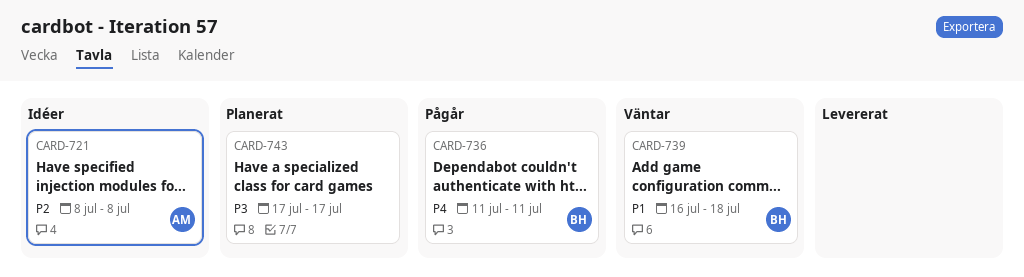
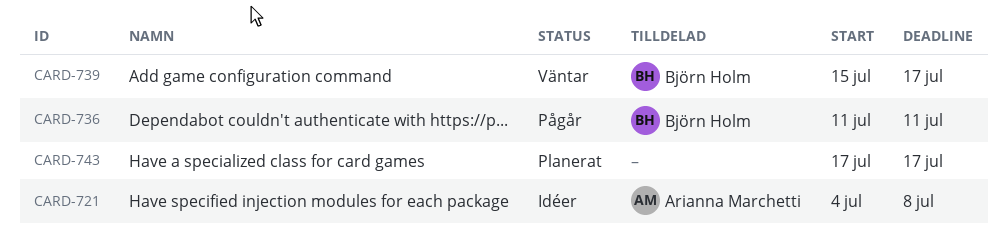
CARD-721, start: Jul 8 -> Jul 4
CARD-739, start: Jul 16 -> Jul 15
CARD-739, due: Jul 18 -> Jul 17

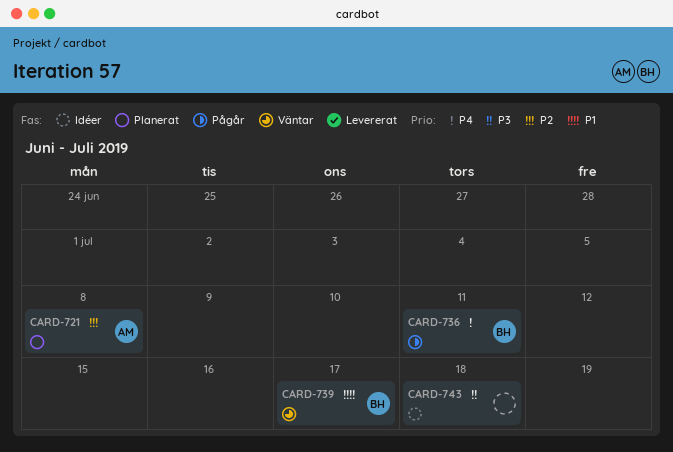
CARD-721, status: Idéer -> Planerat
CARD-743, status: Planerat -> Idéer
CARD-743, due: Jul 17 -> Jul 18

